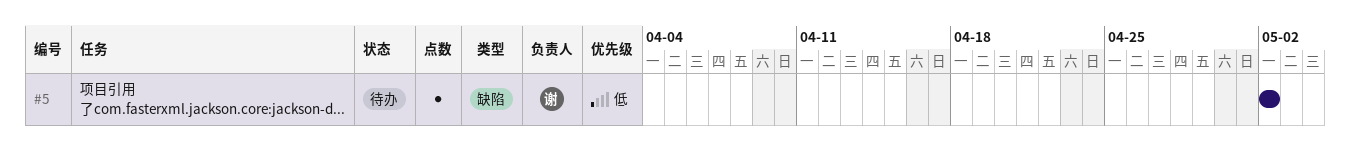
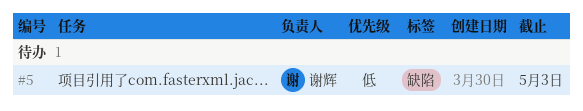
#5, due: May 2 -> May 3

